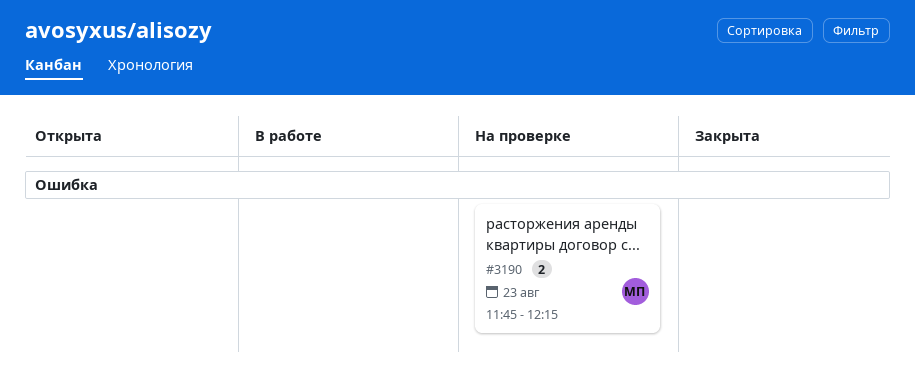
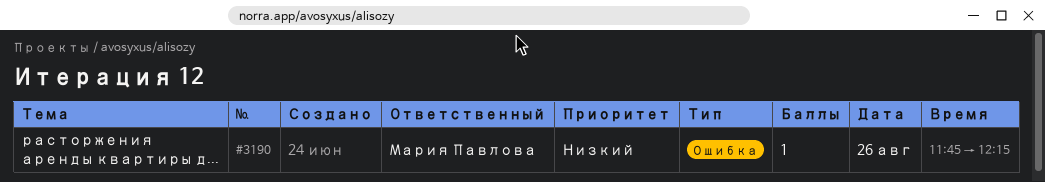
#3190, estimate: 2 -> 1
#3190, day: Aug 23 -> Aug 26

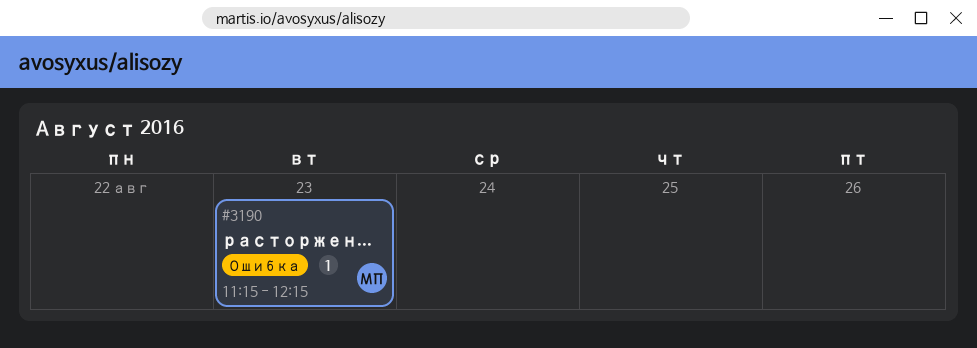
#3190, day: Aug 26 -> Aug 23
#3190, begins: 11:45 -> 11:15

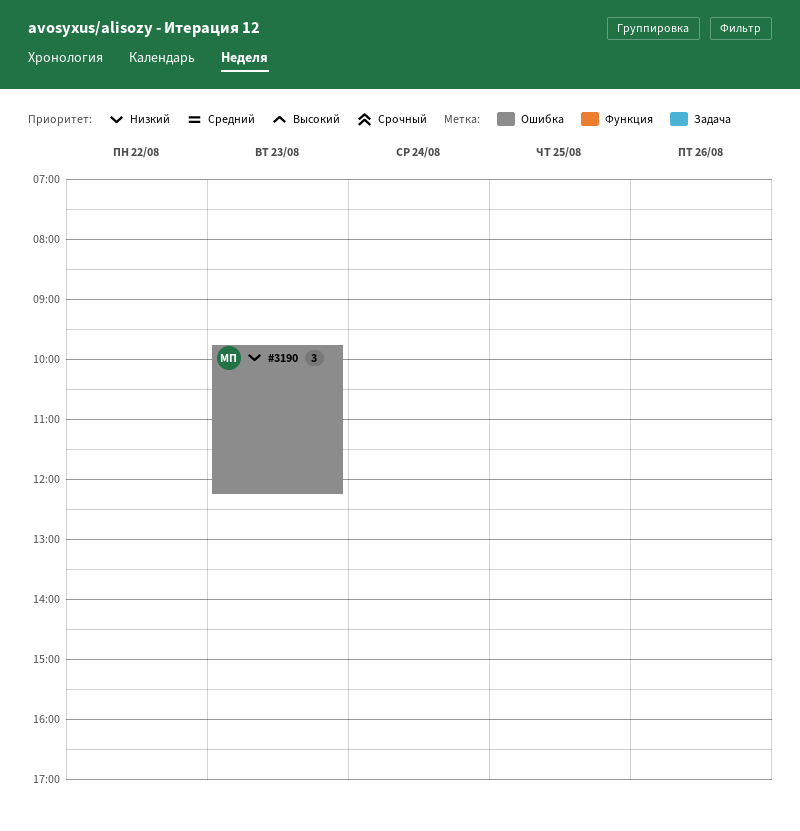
#3190, estimate: 1 -> 3
#3190, begins: 11:15 -> 09:45

